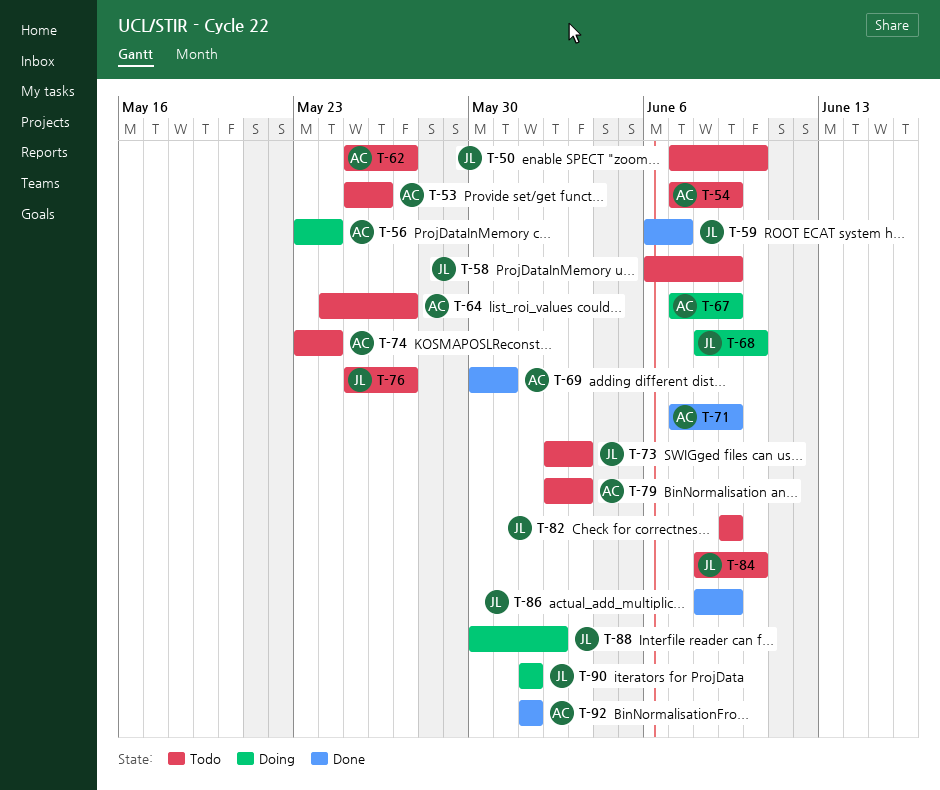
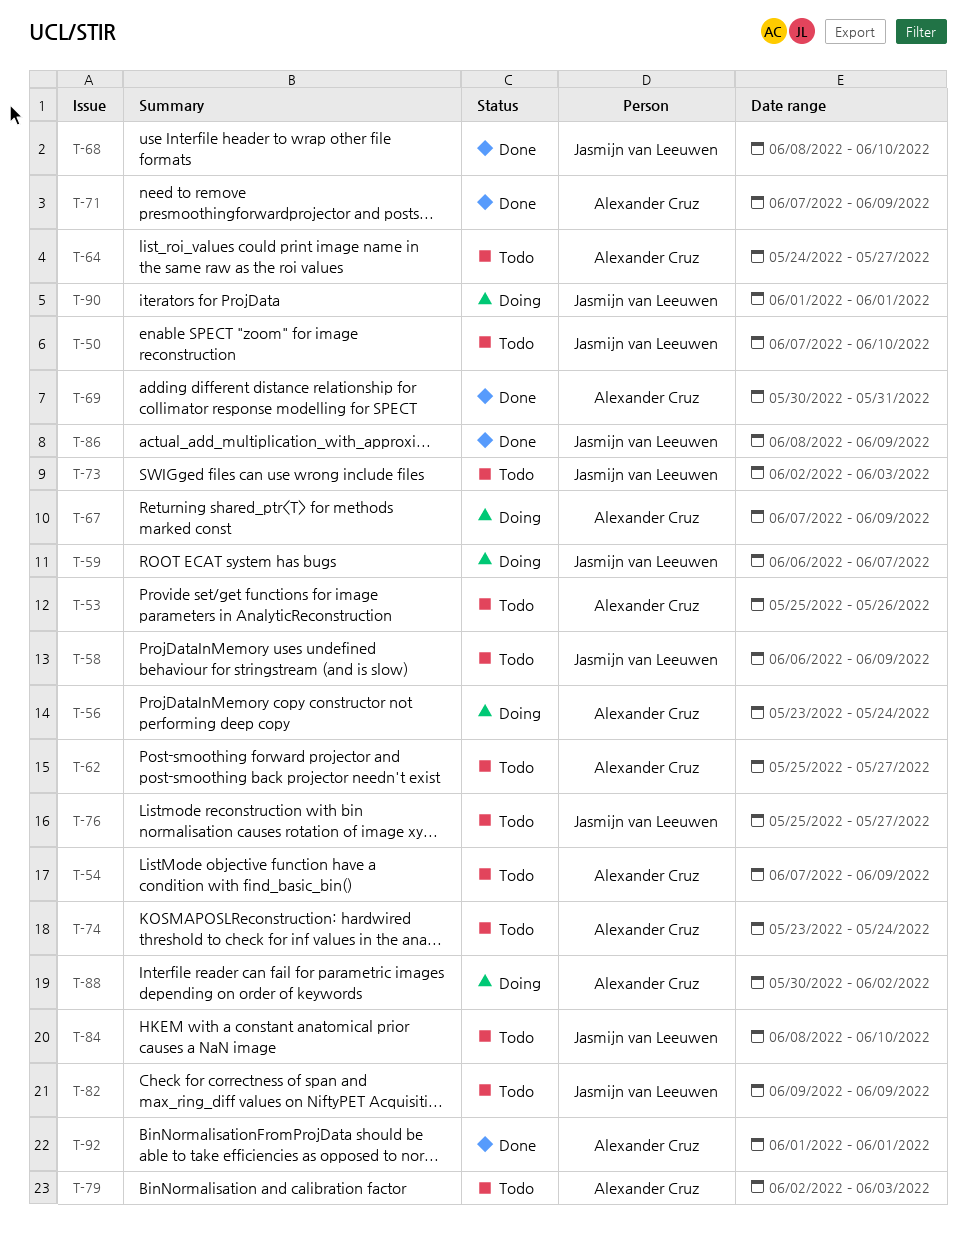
T-59, status: Done -> Doing
T-68, status: Doing -> Done
T-88, owner: Jasmijn van Leeuwen -> Alexander Cruz

